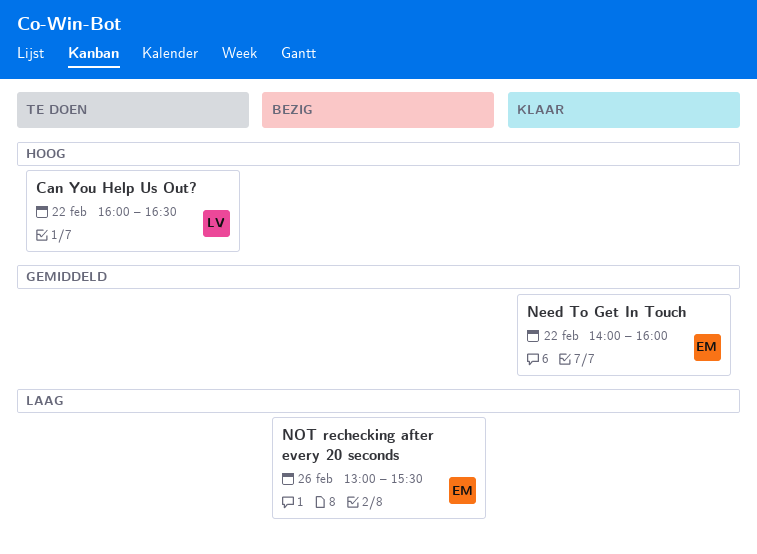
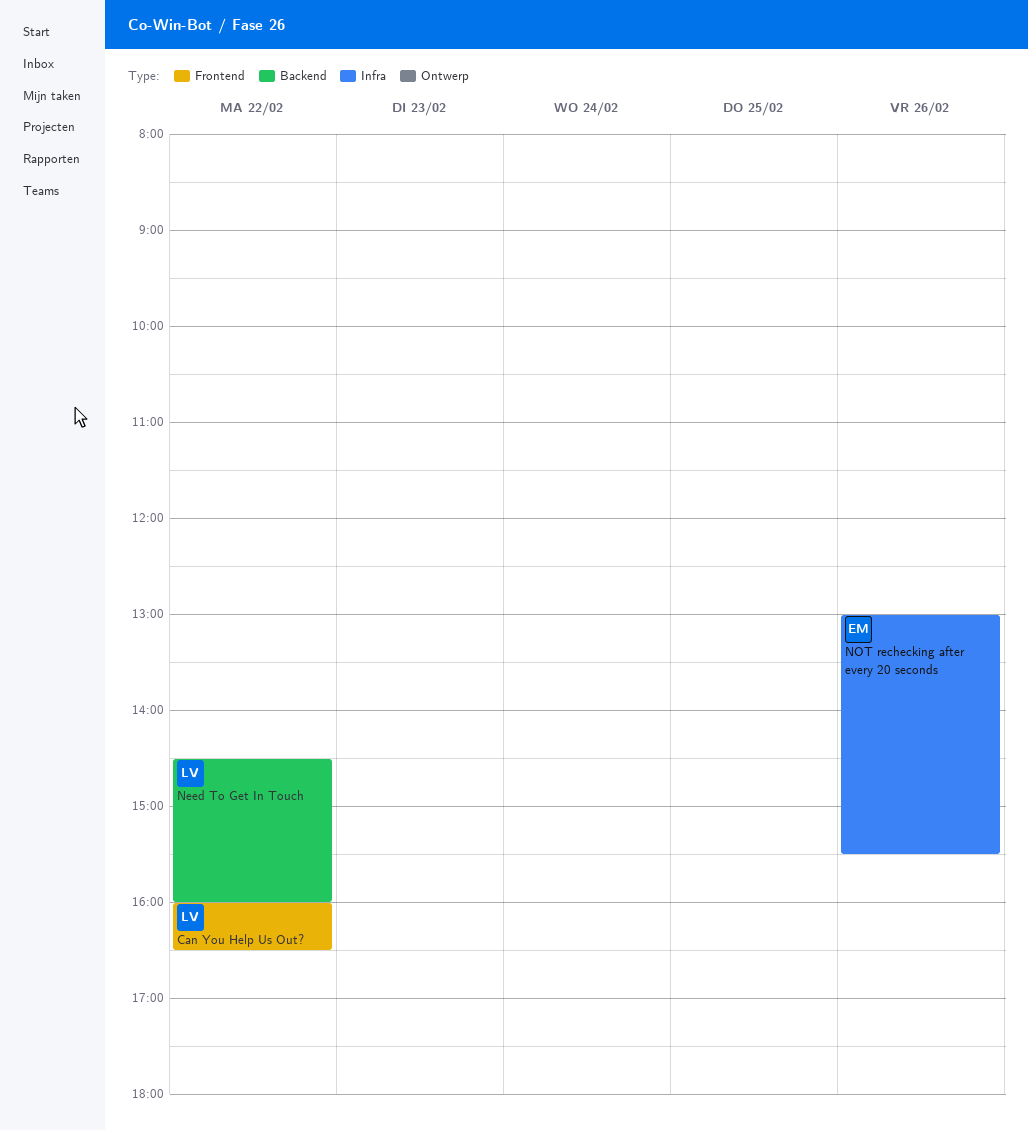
Need To Get In Touch, owner: EM -> LV
Need To Get In Touch, begins: 14:00 -> 14:30

